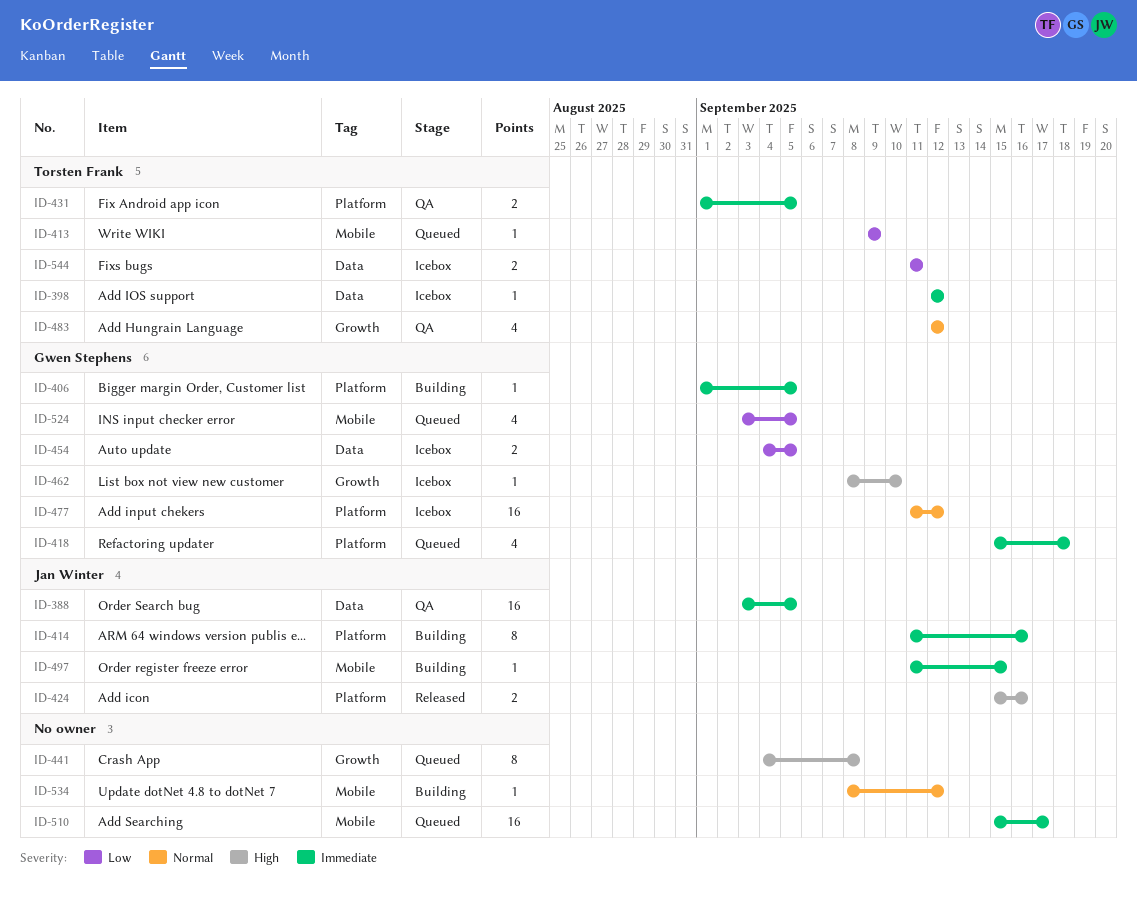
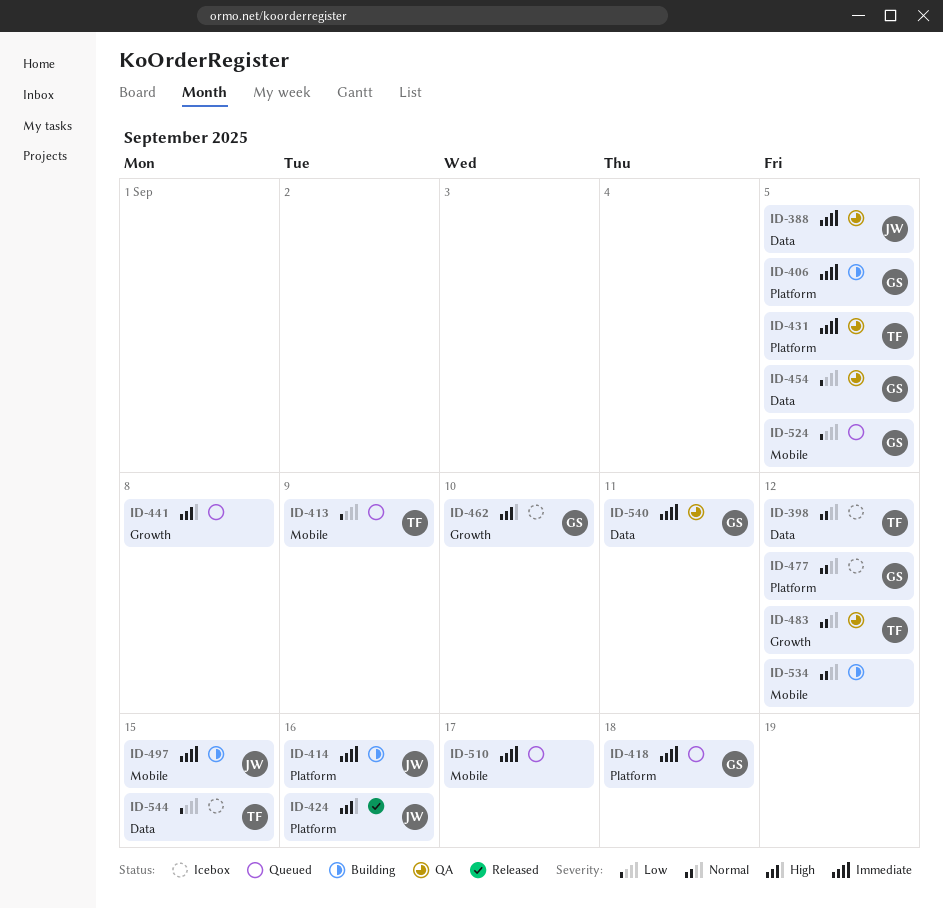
ID-398, priority: Immediate -> Normal
ID-454, status: Icebox -> QA
ID-540: none -> present
ID-544, due: Sep 11 -> Sep 15

